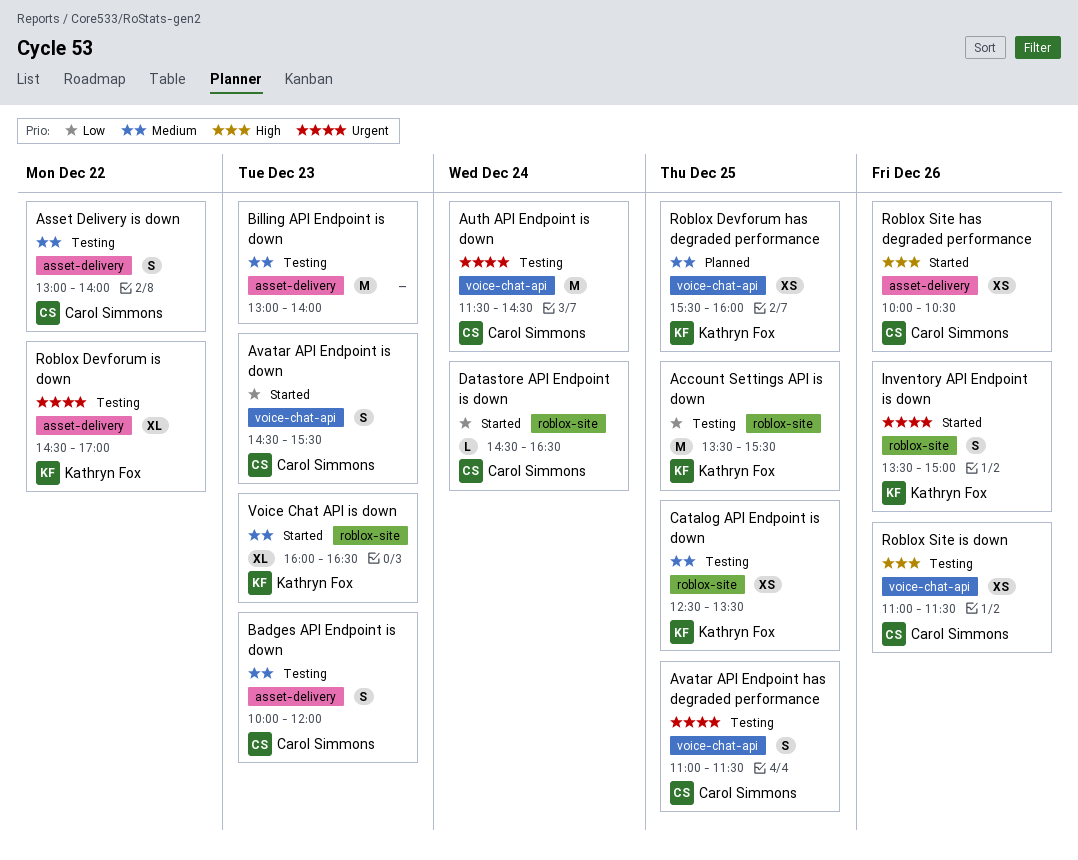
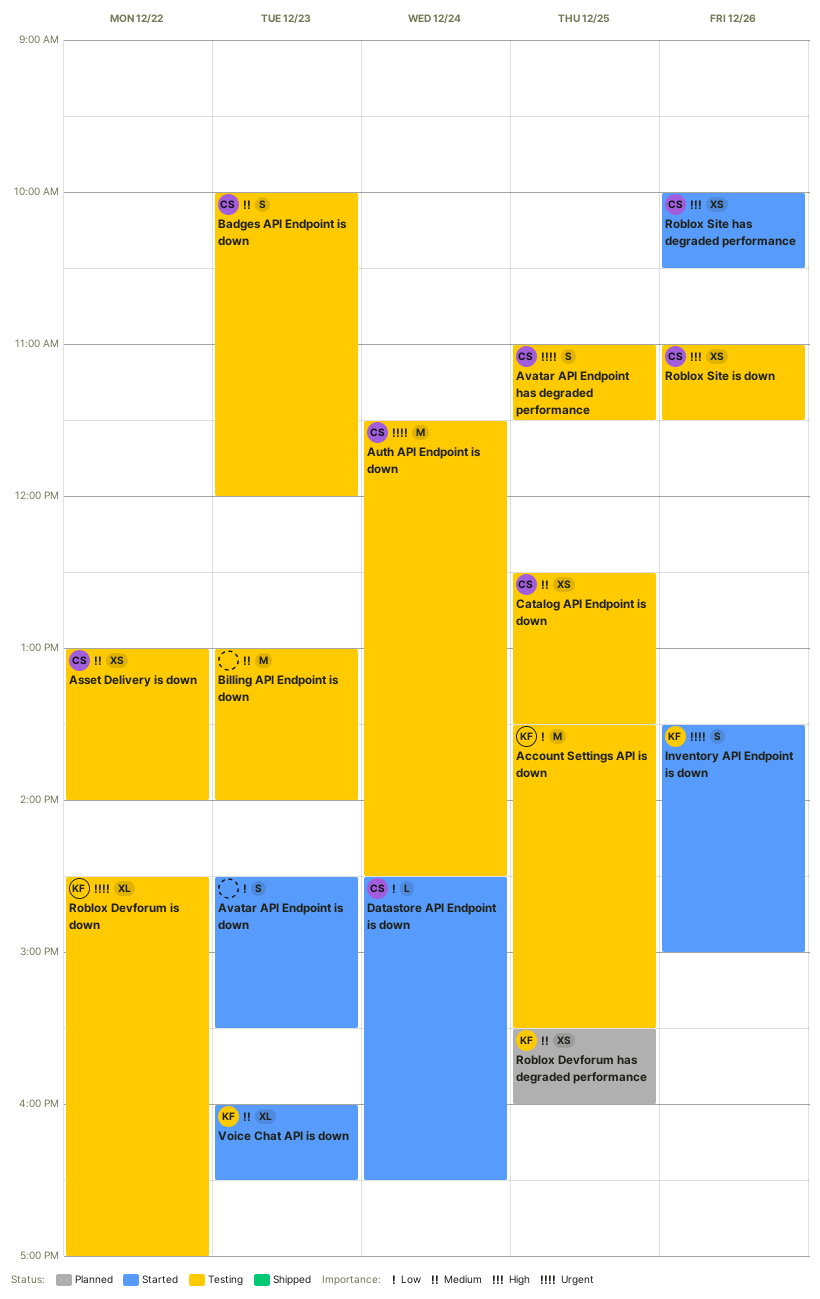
Asset Delivery is down, estimate: S -> XS
Avatar API Endpoint is down, owner: Carol Simmons -> none
Catalog API Endpoint is down, owner: Kathryn Fox -> Carol Simmons

